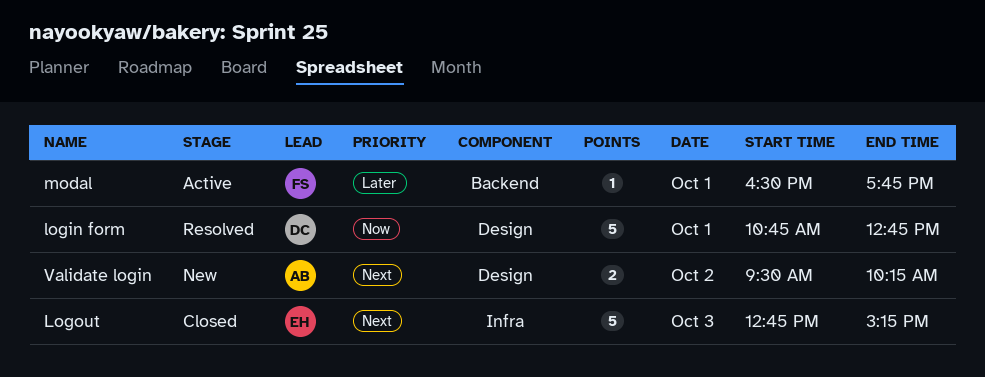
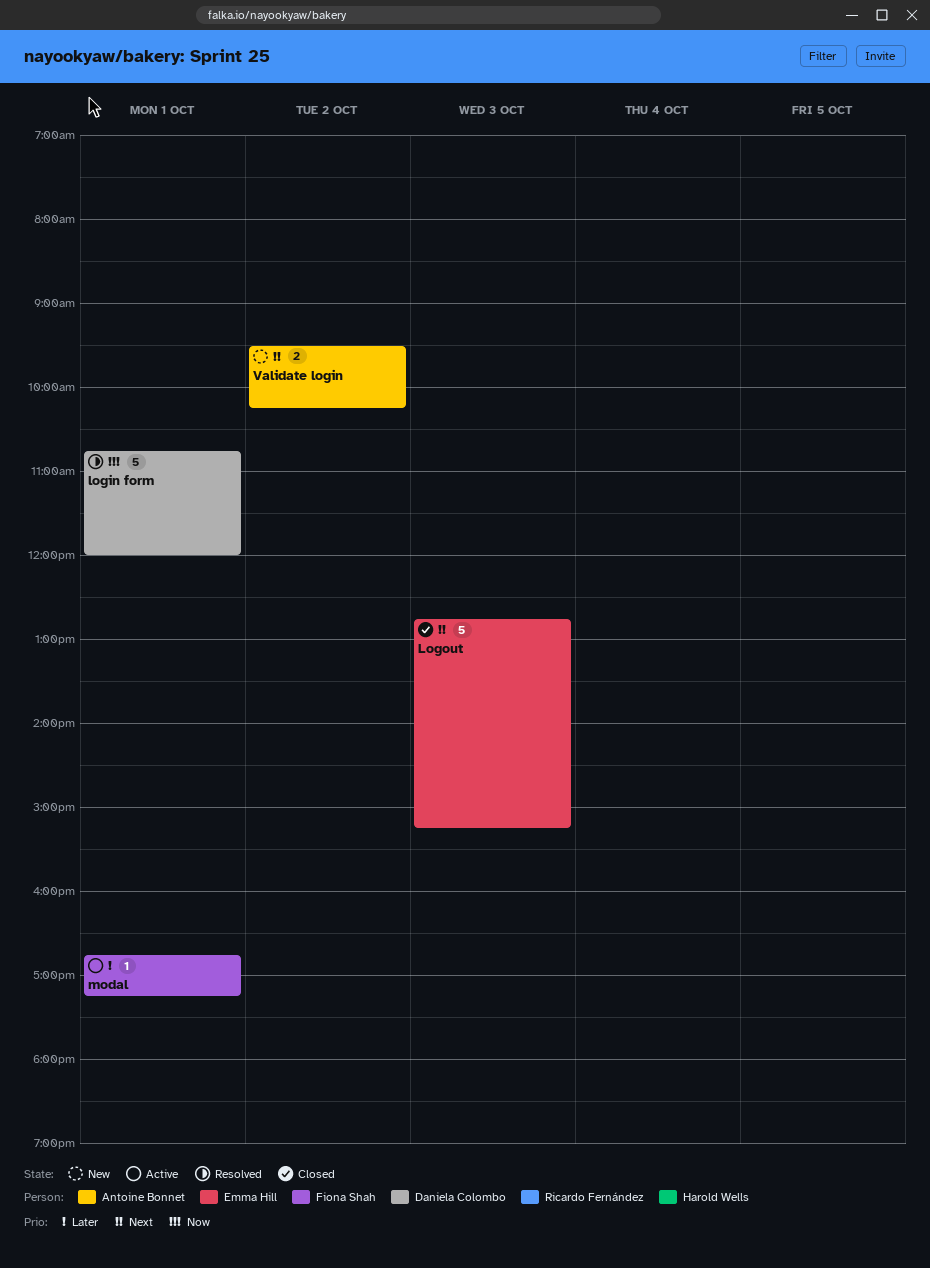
login form, ends: 12:45 -> 12:00
modal, begins: 16:30 -> 16:45
modal, ends: 17:45 -> 17:15

